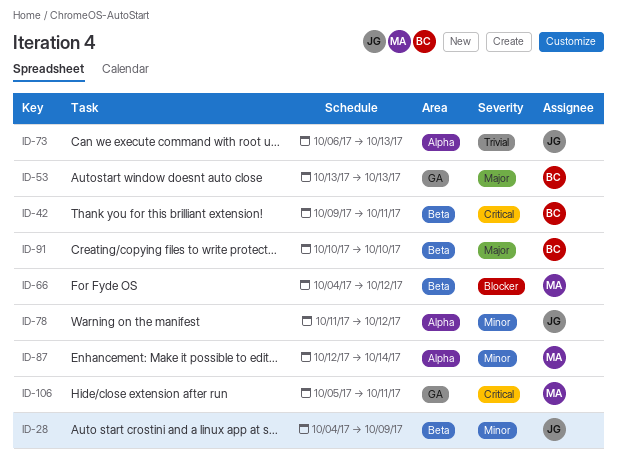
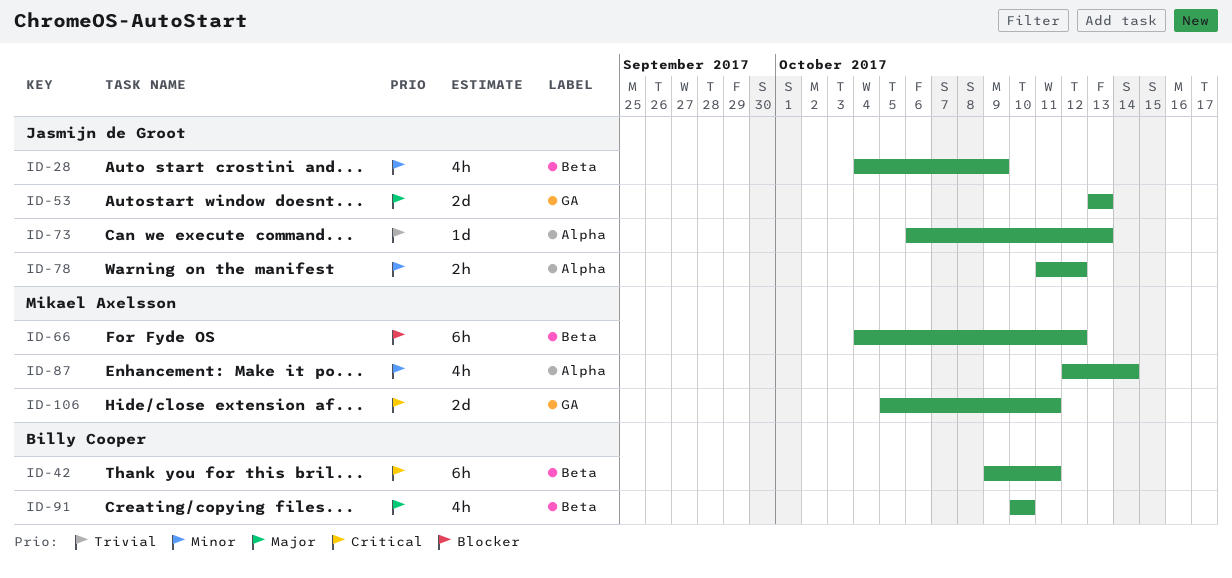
ID-53, owner: Billy Cooper -> Jasmijn de Groot

